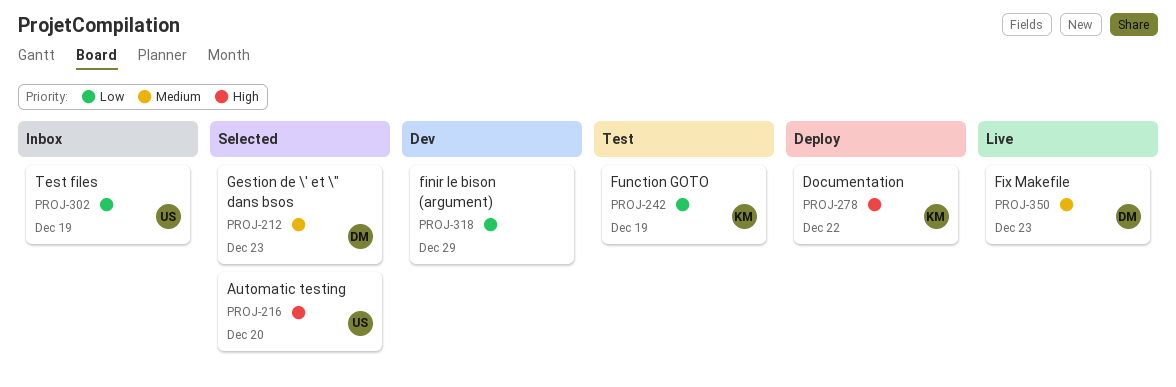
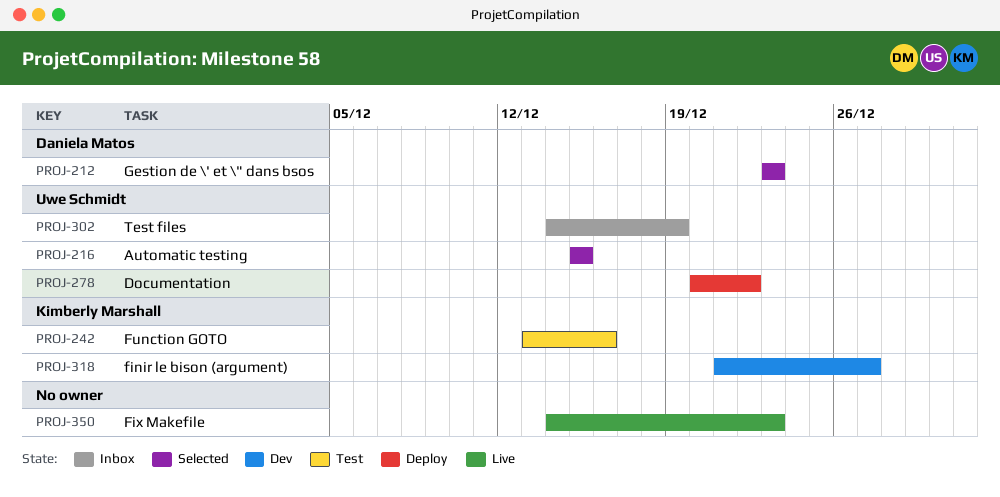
PROJ-216, due: Dec 20 -> Dec 15
PROJ-242, due: Dec 19 -> Dec 16
PROJ-278, owner: Kimberly Marshall -> Uwe Schmidt
PROJ-318, owner: none -> Kimberly Marshall
PROJ-318, due: Dec 29 -> Dec 27
PROJ-350, owner: Daniela Matos -> none

